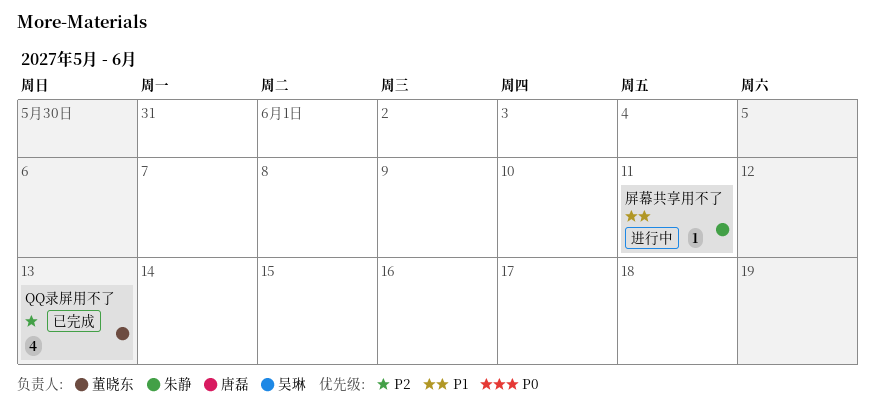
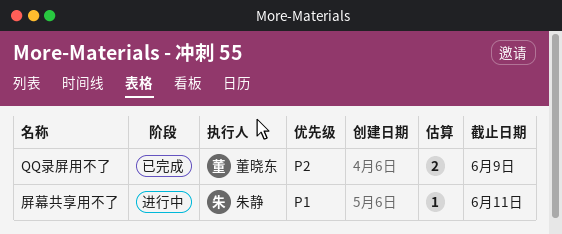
QQ录屏用不了, estimate: 4 -> 2
QQ录屏用不了, due: Jun 13 -> Jun 9

